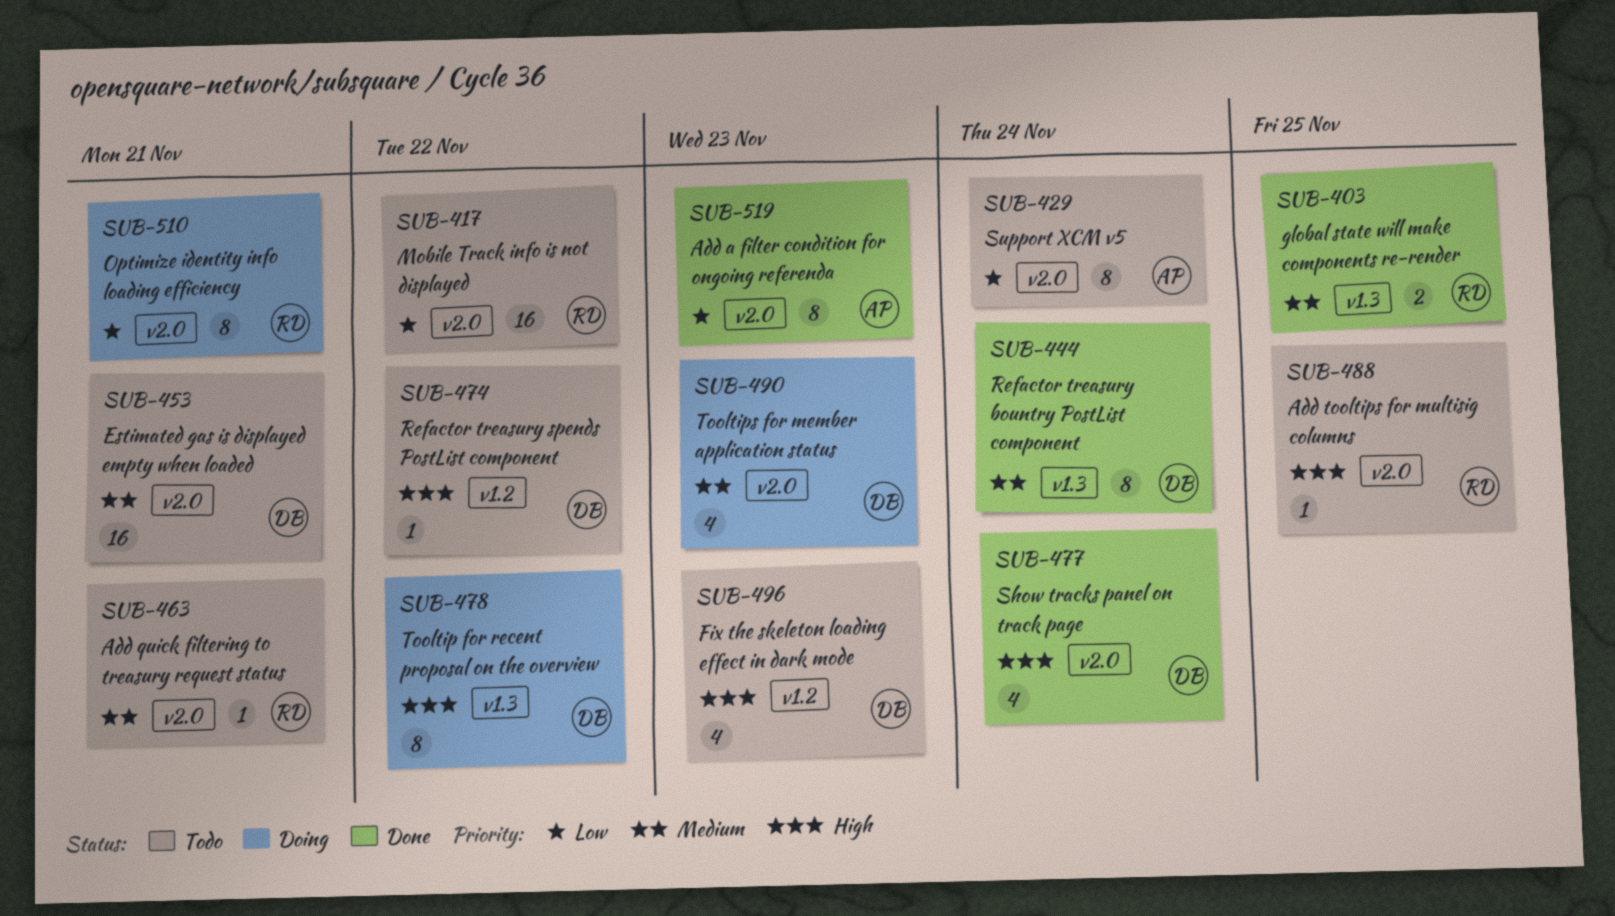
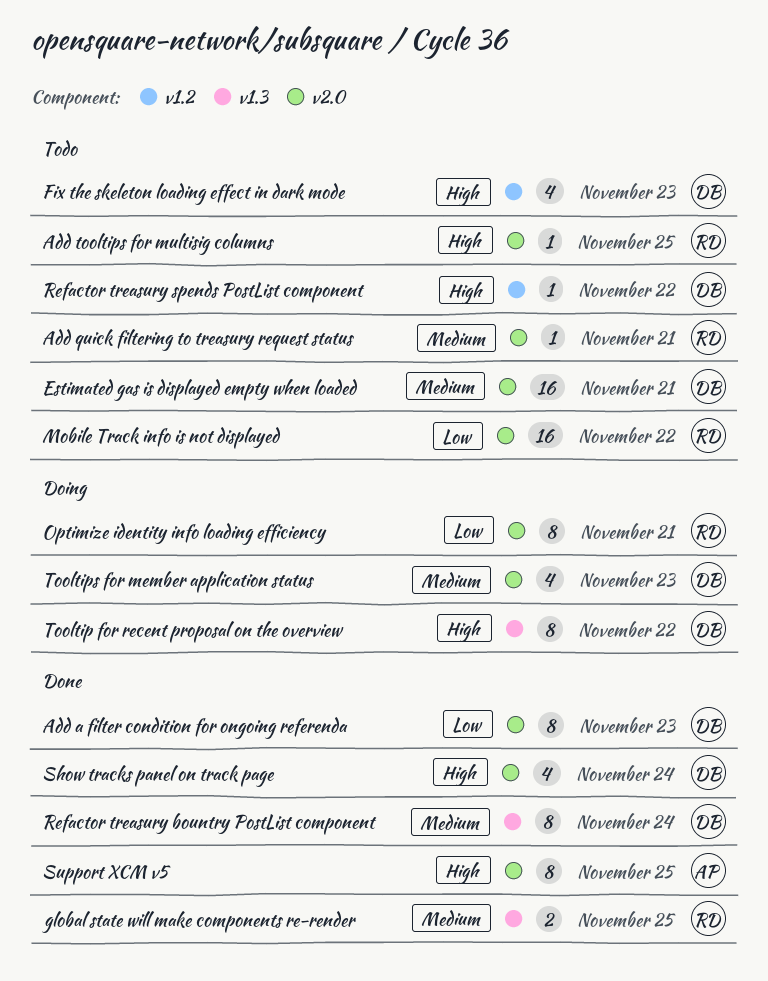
Add a filter condition for ongoing referenda, owner: AP -> DB
Support XCM v5, status: Todo -> Done
Support XCM v5, priority: Low -> High
Support XCM v5, due: Nov 24 -> Nov 25

